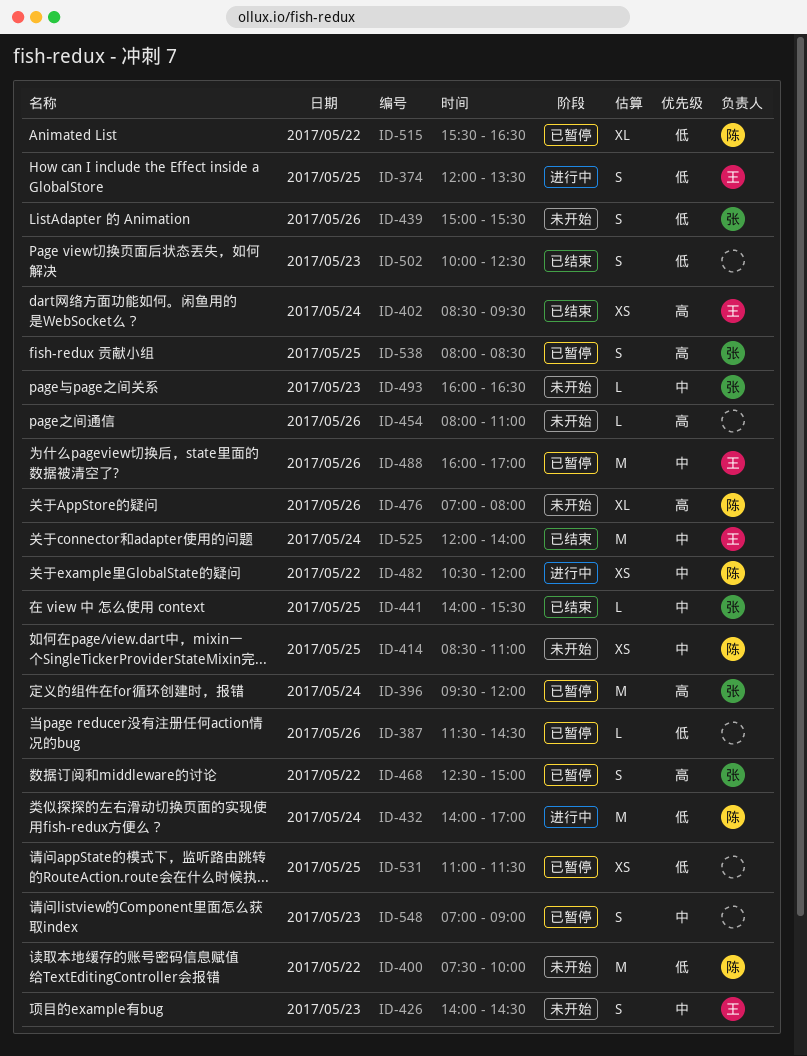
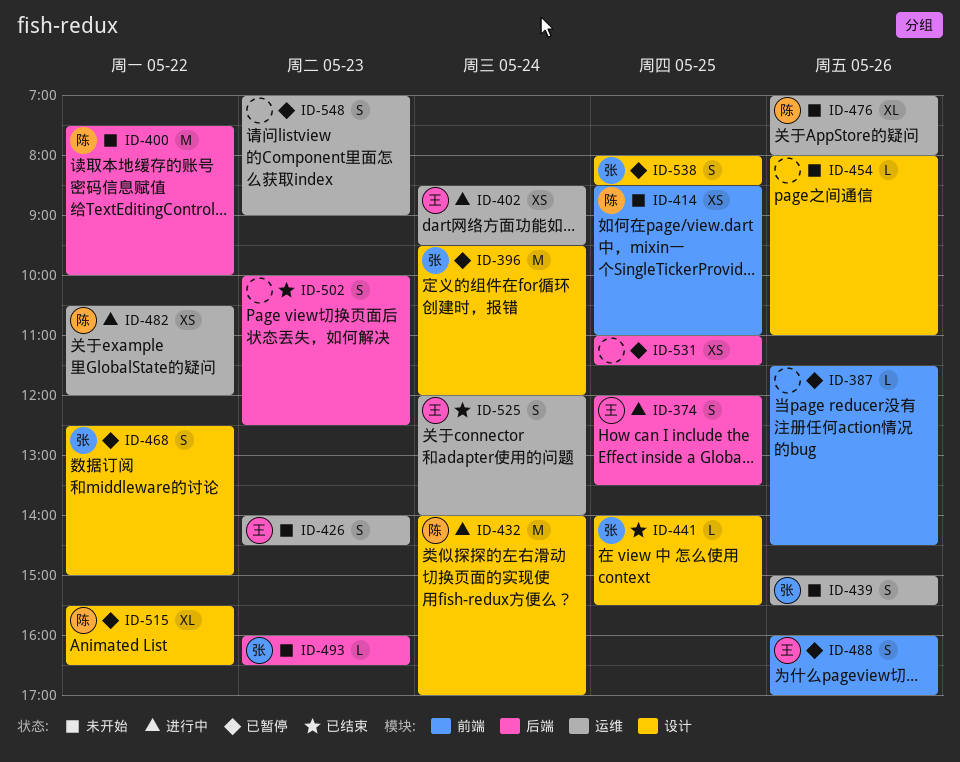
ID-402, status: 已结束 -> 进行中
ID-488, estimate: M -> S
ID-525, estimate: M -> S

